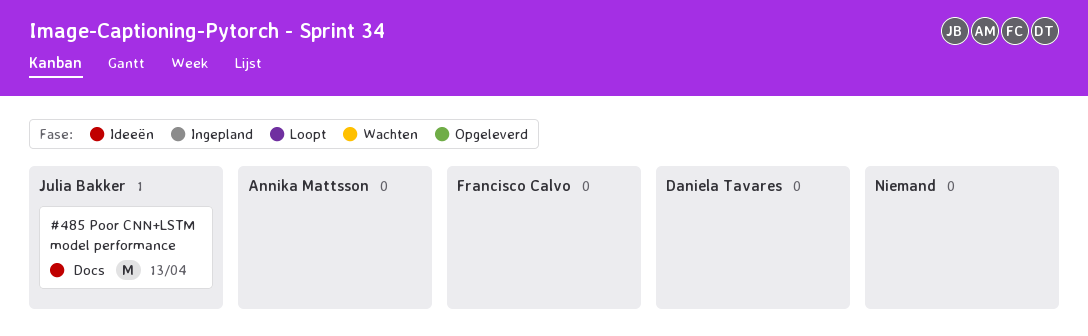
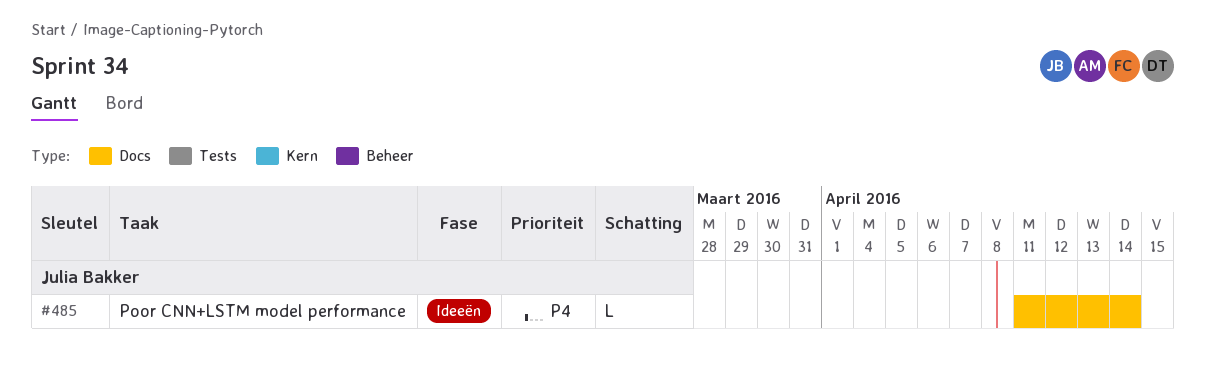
#485, estimate: M -> L
#485, due: Apr 13 -> Apr 14

